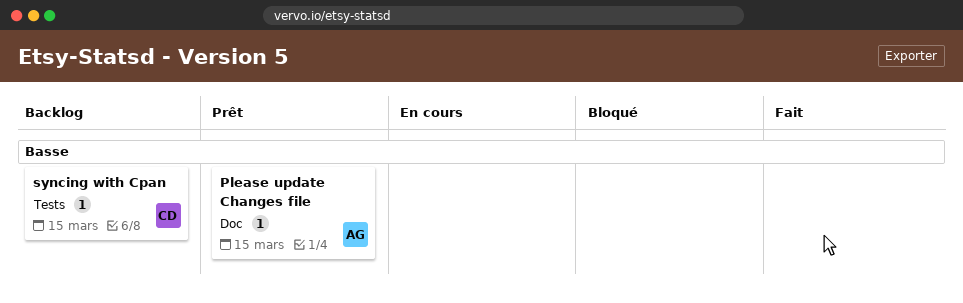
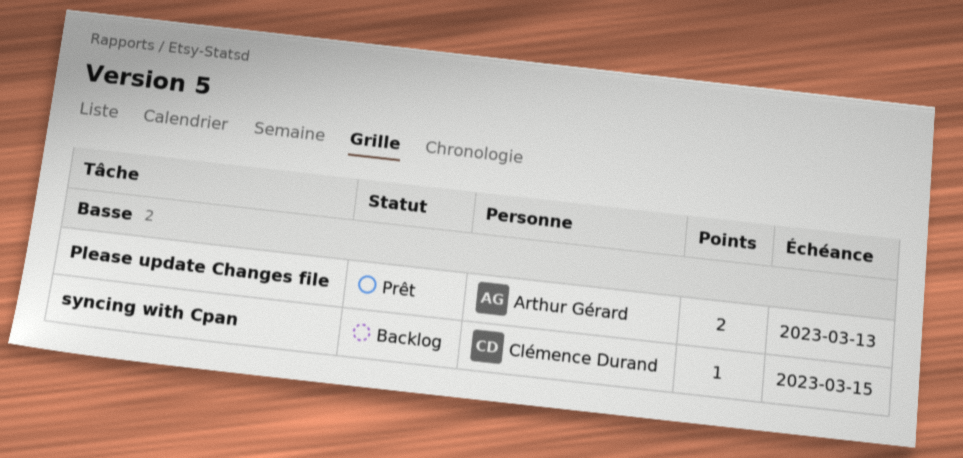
Please update Changes file, estimate: 1 -> 2
Please update Changes file, due: Mar 15 -> Mar 13

